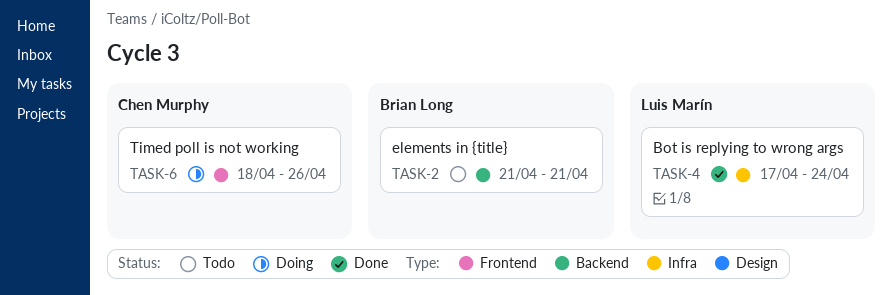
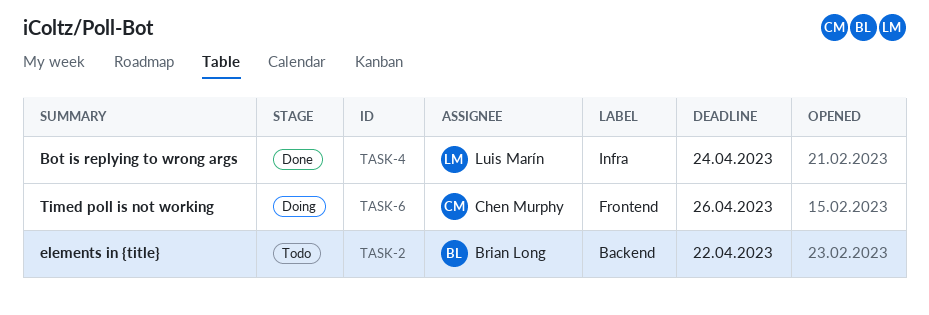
TASK-2, due: Apr 21 -> Apr 22

